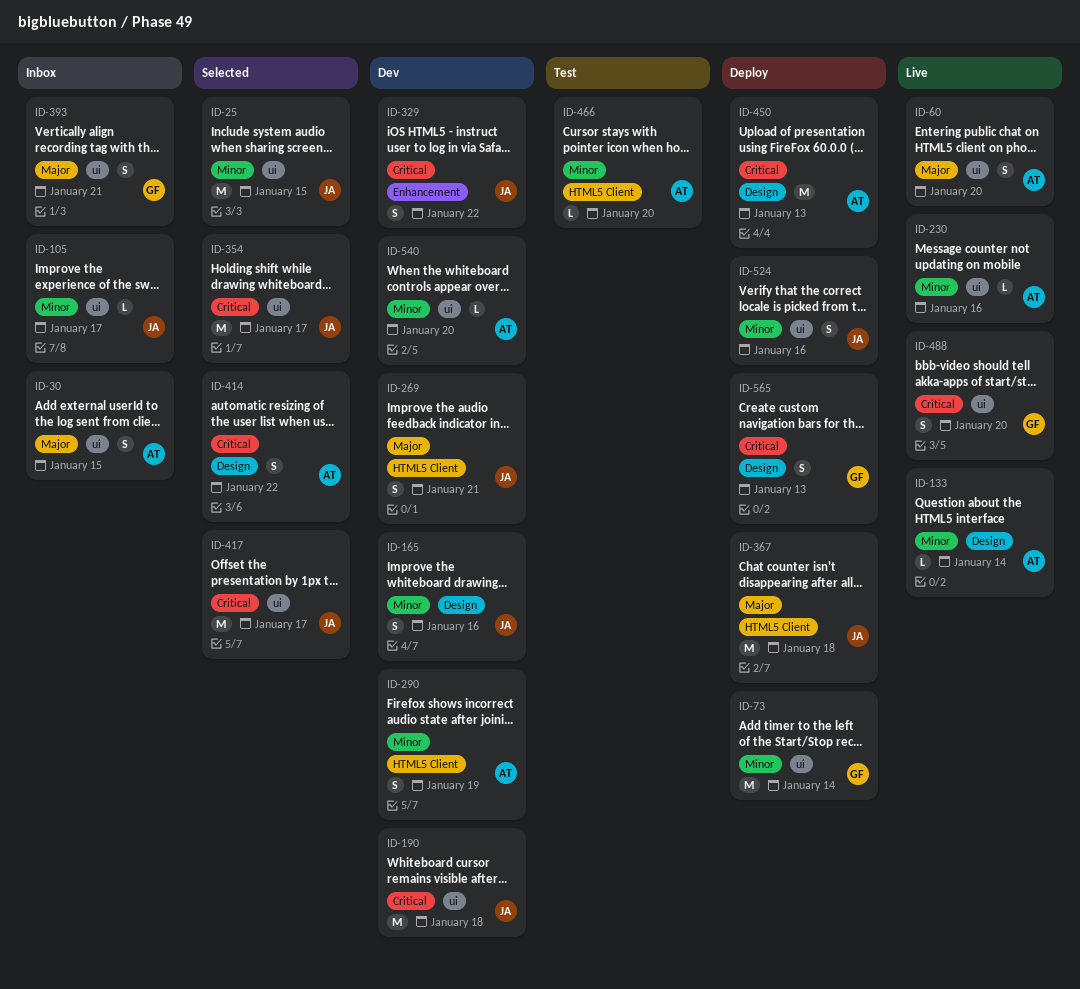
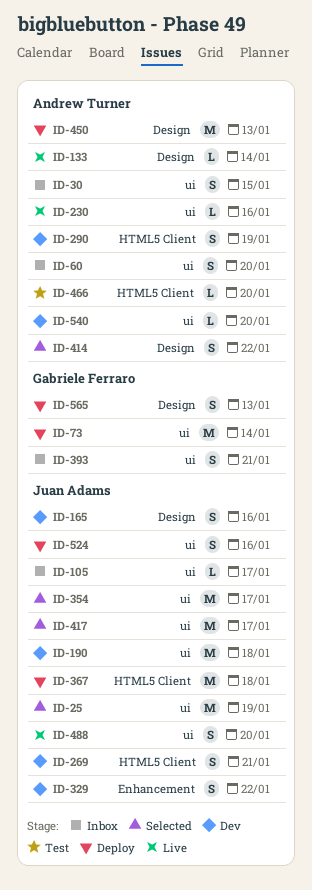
ID-25, due: Jan 15 -> Jan 19
ID-60, status: Live -> Inbox
ID-488, owner: Gabriele Ferraro -> Juan Adams

